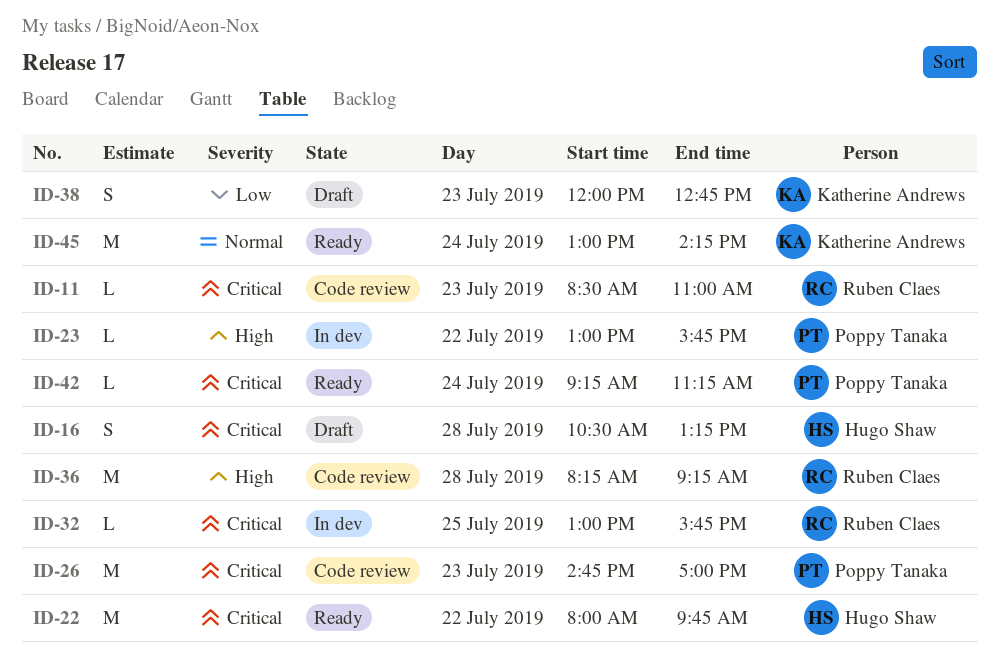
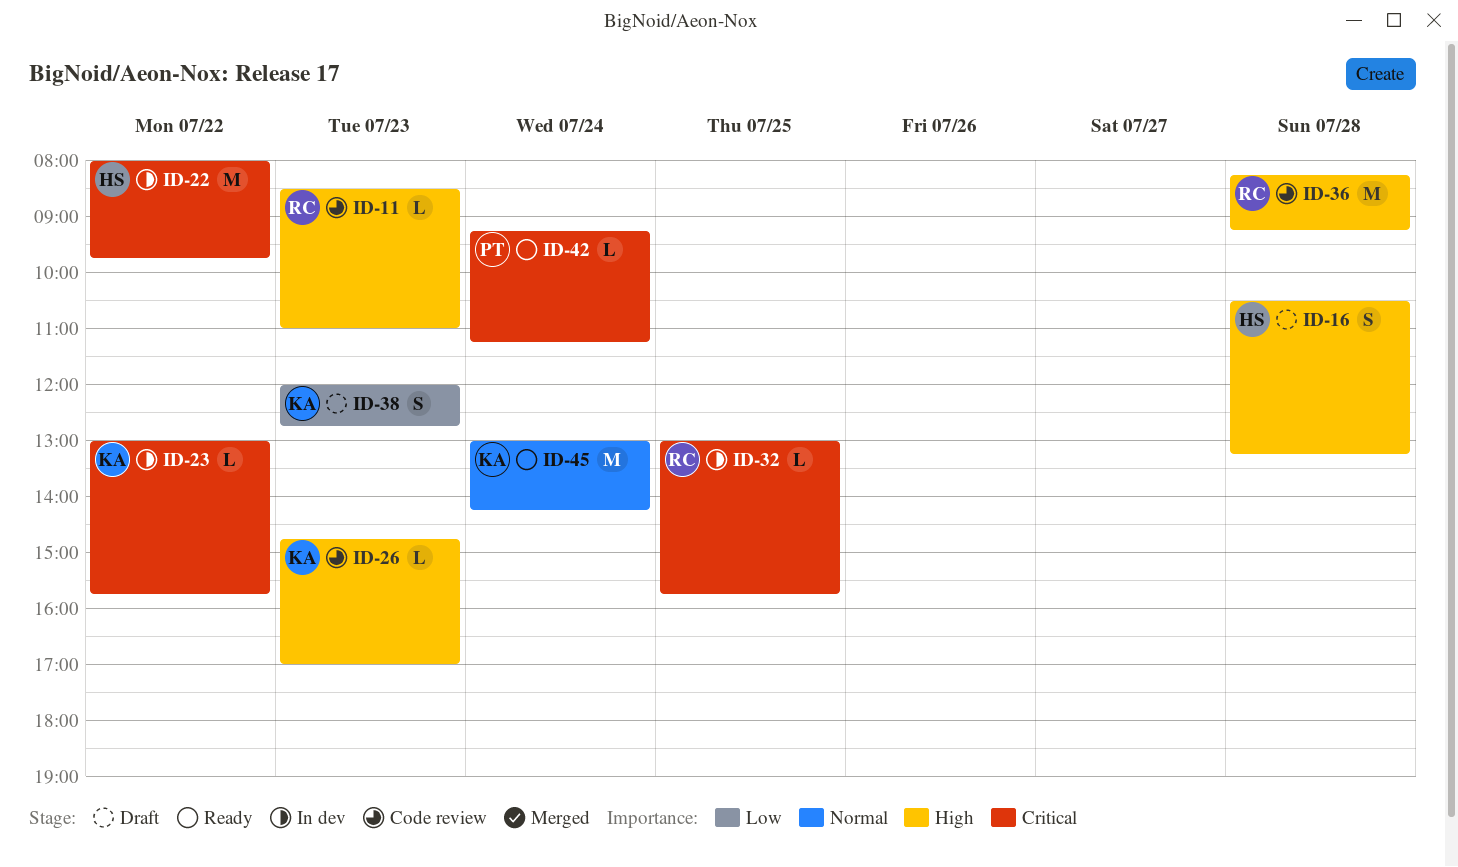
ID-11, priority: Critical -> High
ID-16, priority: Critical -> High
ID-22, status: Ready -> In dev
ID-23, owner: Poppy Tanaka -> Katherine Andrews
ID-23, priority: High -> Critical
ID-26, owner: Poppy Tanaka -> Katherine Andrews
ID-26, priority: Critical -> High
ID-26, estimate: M -> L

